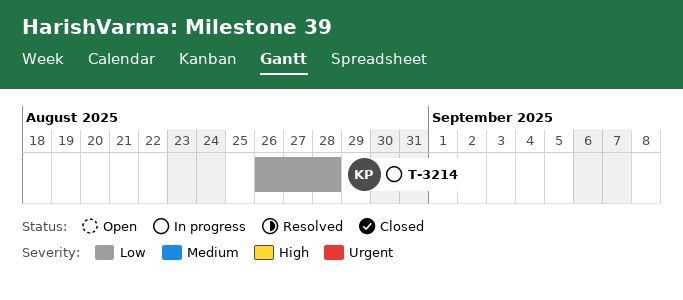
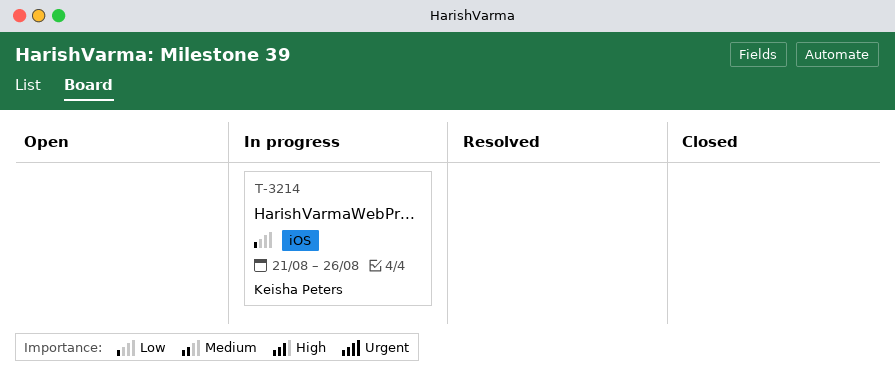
T-3214, start: Aug 26 -> Aug 21
T-3214, due: Aug 28 -> Aug 26

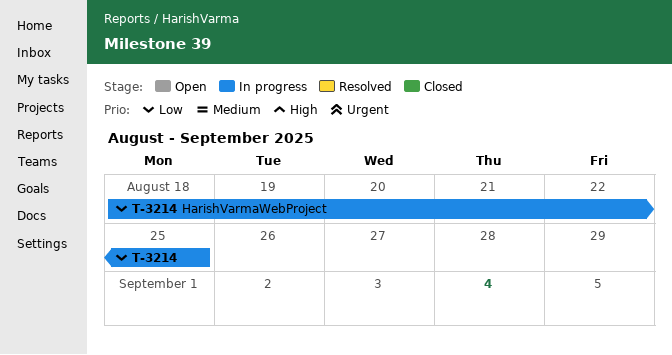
T-3214, start: Aug 21 -> Aug 18
T-3214, due: Aug 26 -> Aug 25

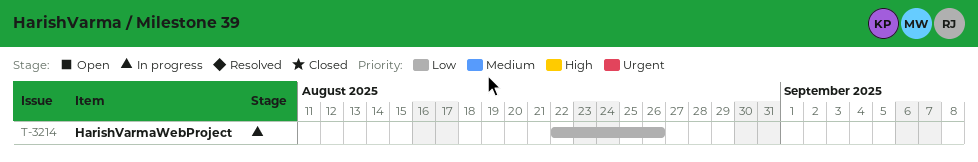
T-3214, start: Aug 18 -> Aug 22
T-3214, due: Aug 25 -> Aug 26

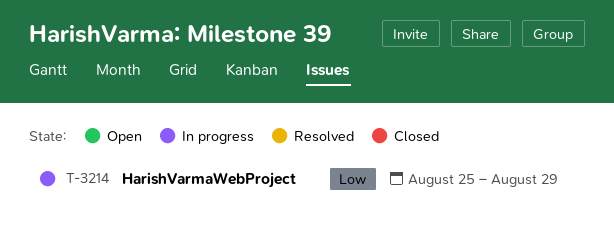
T-3214, start: Aug 22 -> Aug 25
T-3214, due: Aug 26 -> Aug 29

